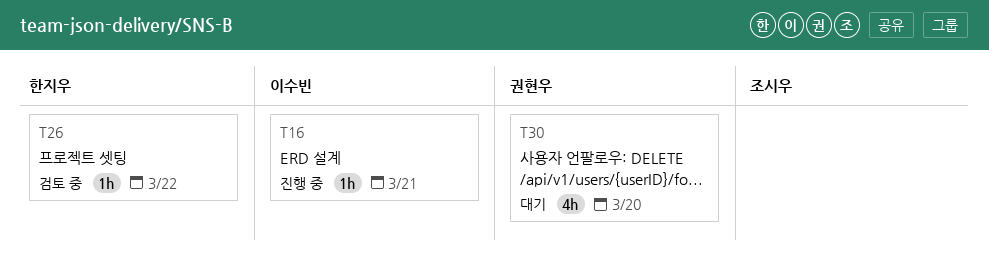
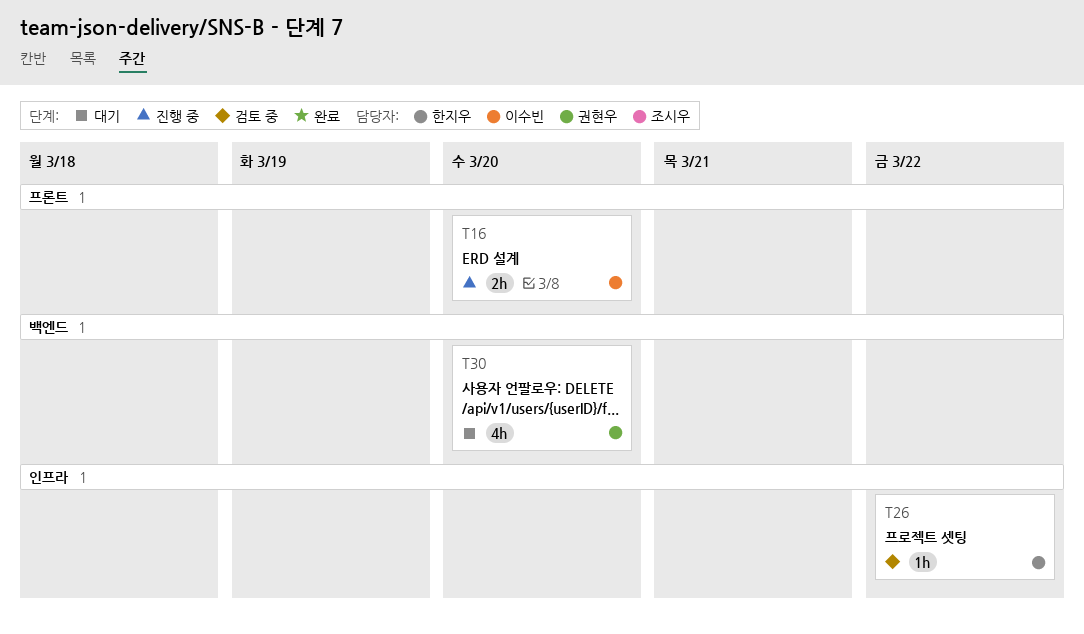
T16, estimate: 1h -> 2h
T16, due: Mar 21 -> Mar 20

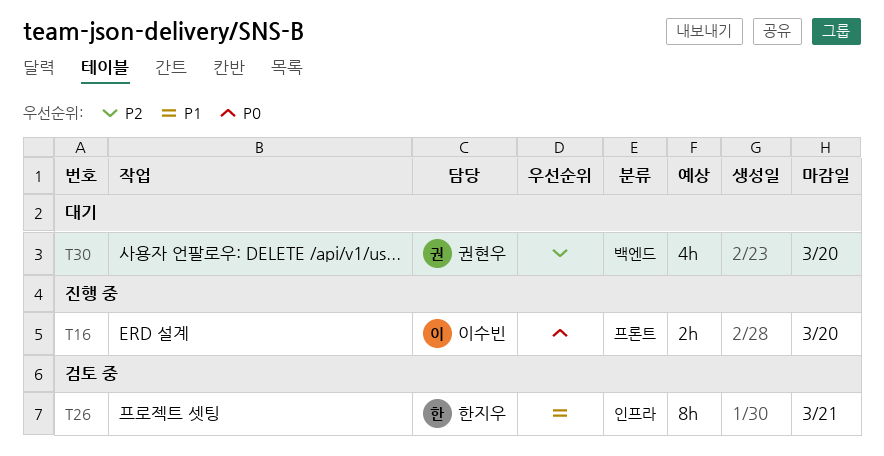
T26, estimate: 1h -> 8h
T26, due: Mar 22 -> Mar 21

